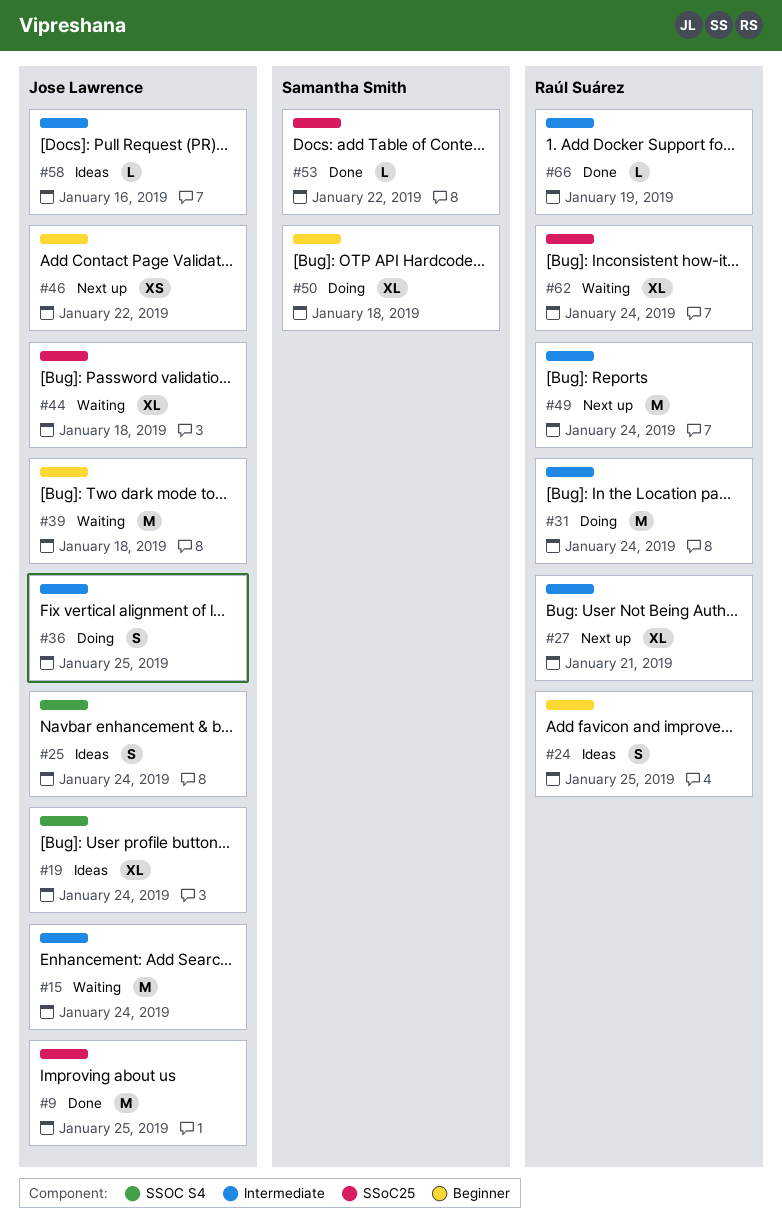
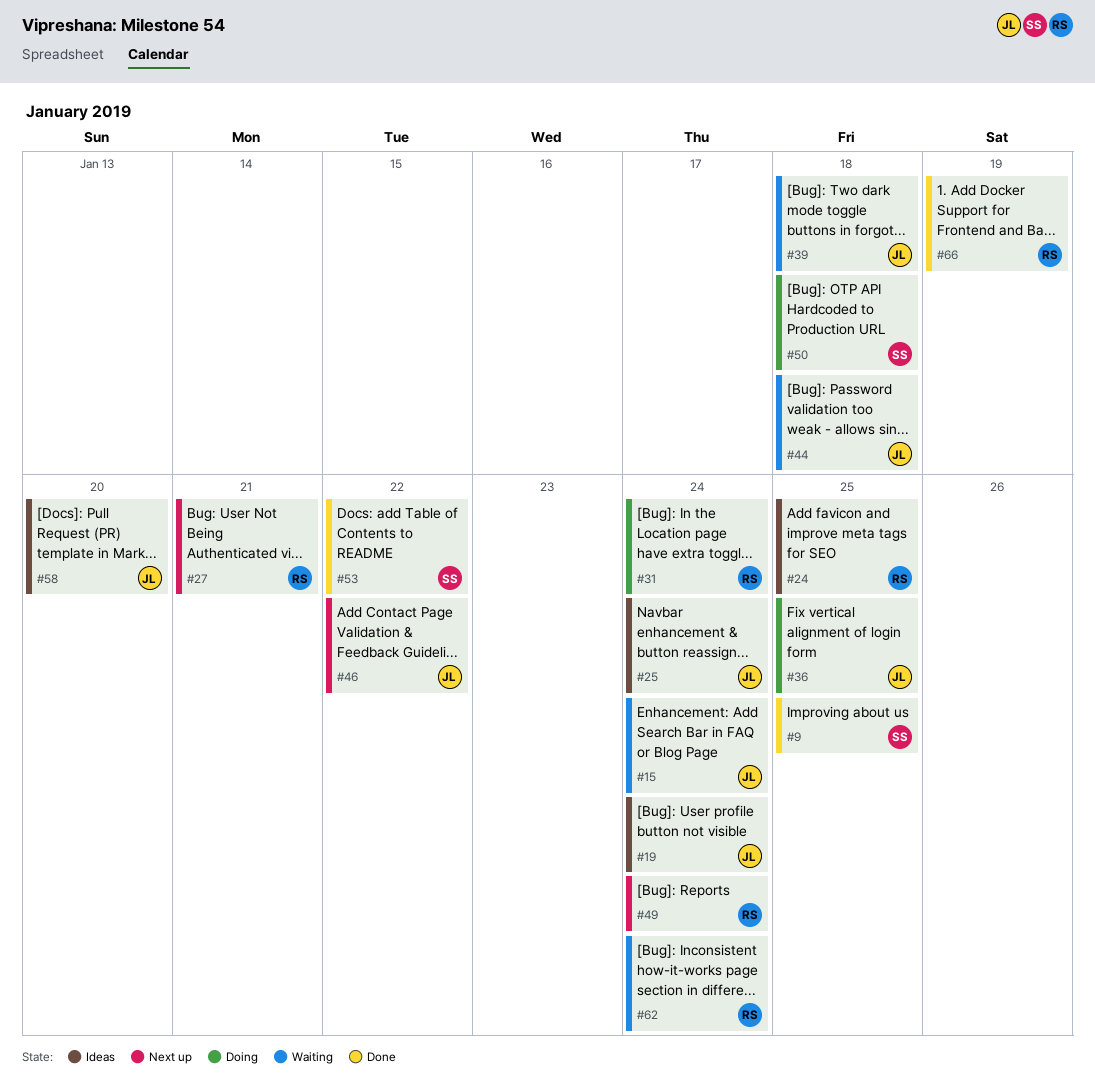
#9, owner: Jose Lawrence -> Samantha Smith
#58, due: Jan 16 -> Jan 20

